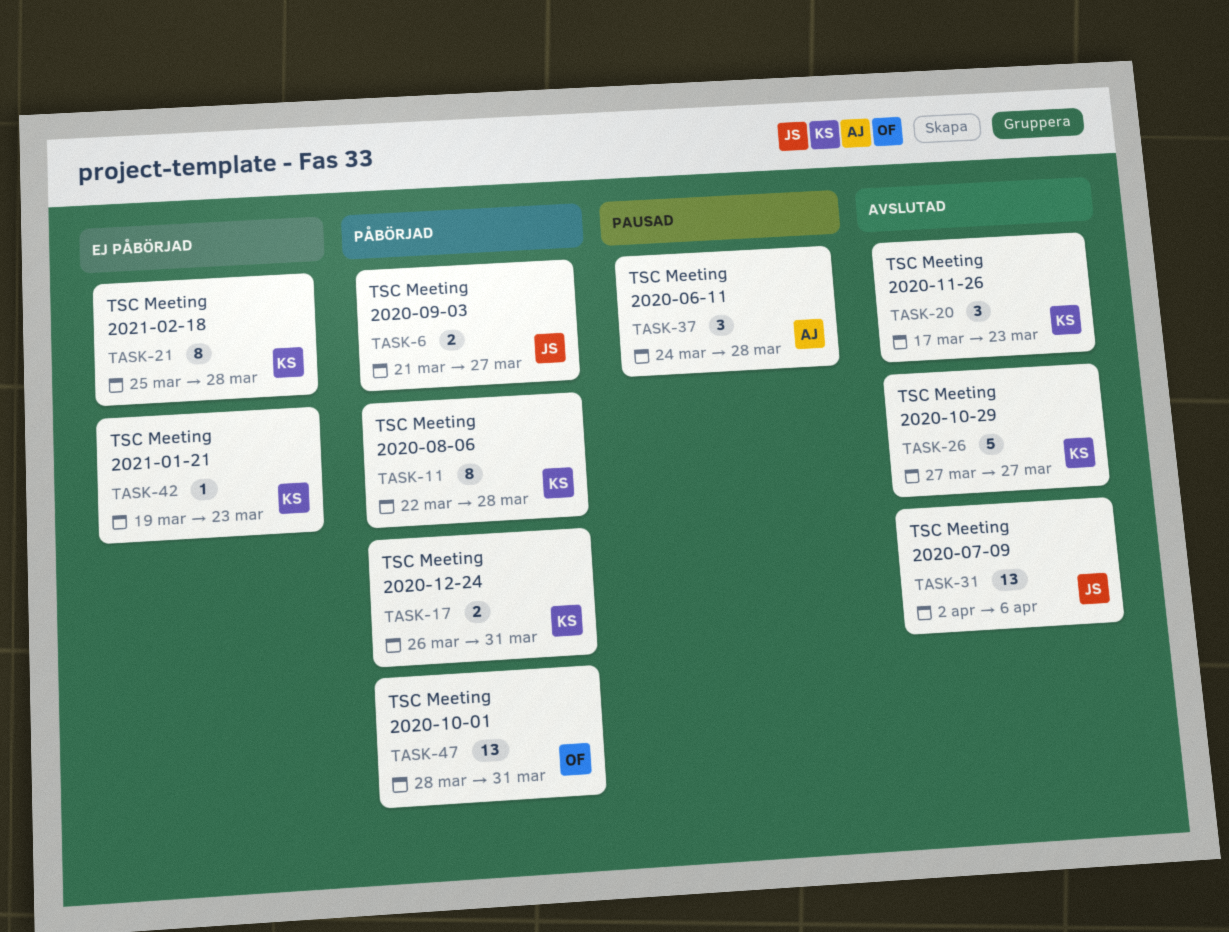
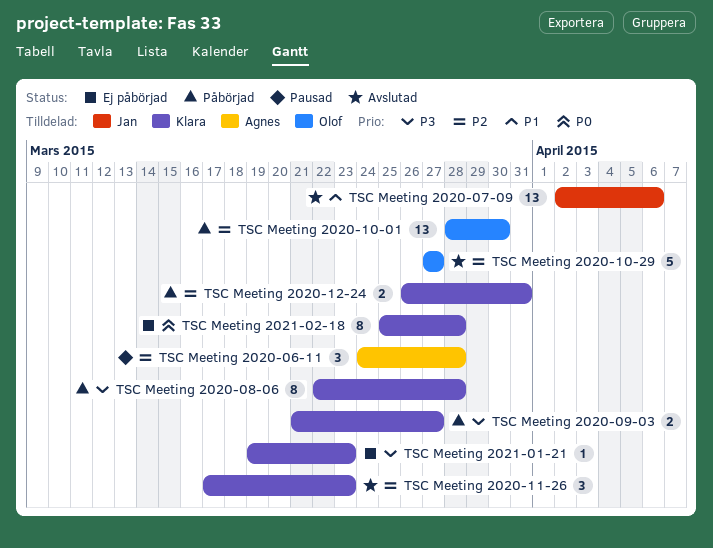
TSC Meeting 2020-09-03, owner: Jan -> Klara
TSC Meeting 2020-10-01, due: Mar 31 -> Mar 30
TSC Meeting 2020-10-29, owner: Klara -> Olof

